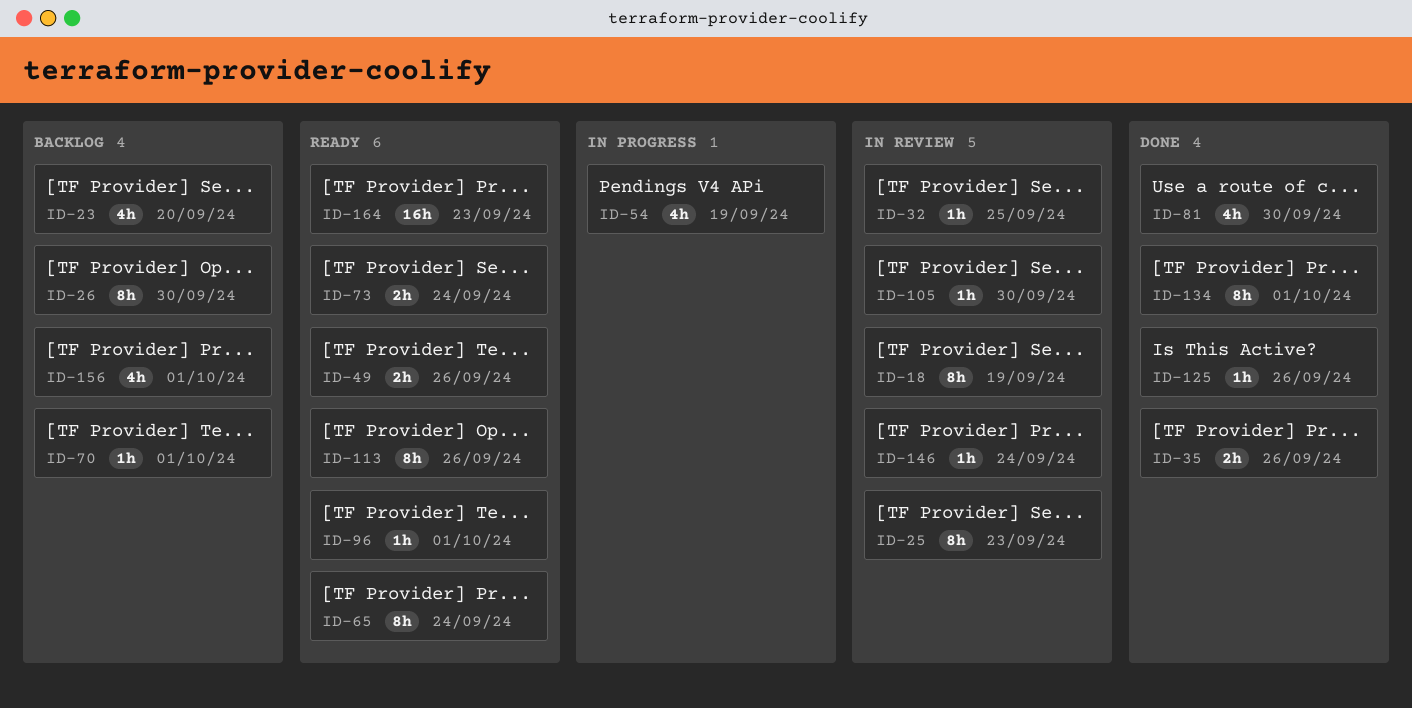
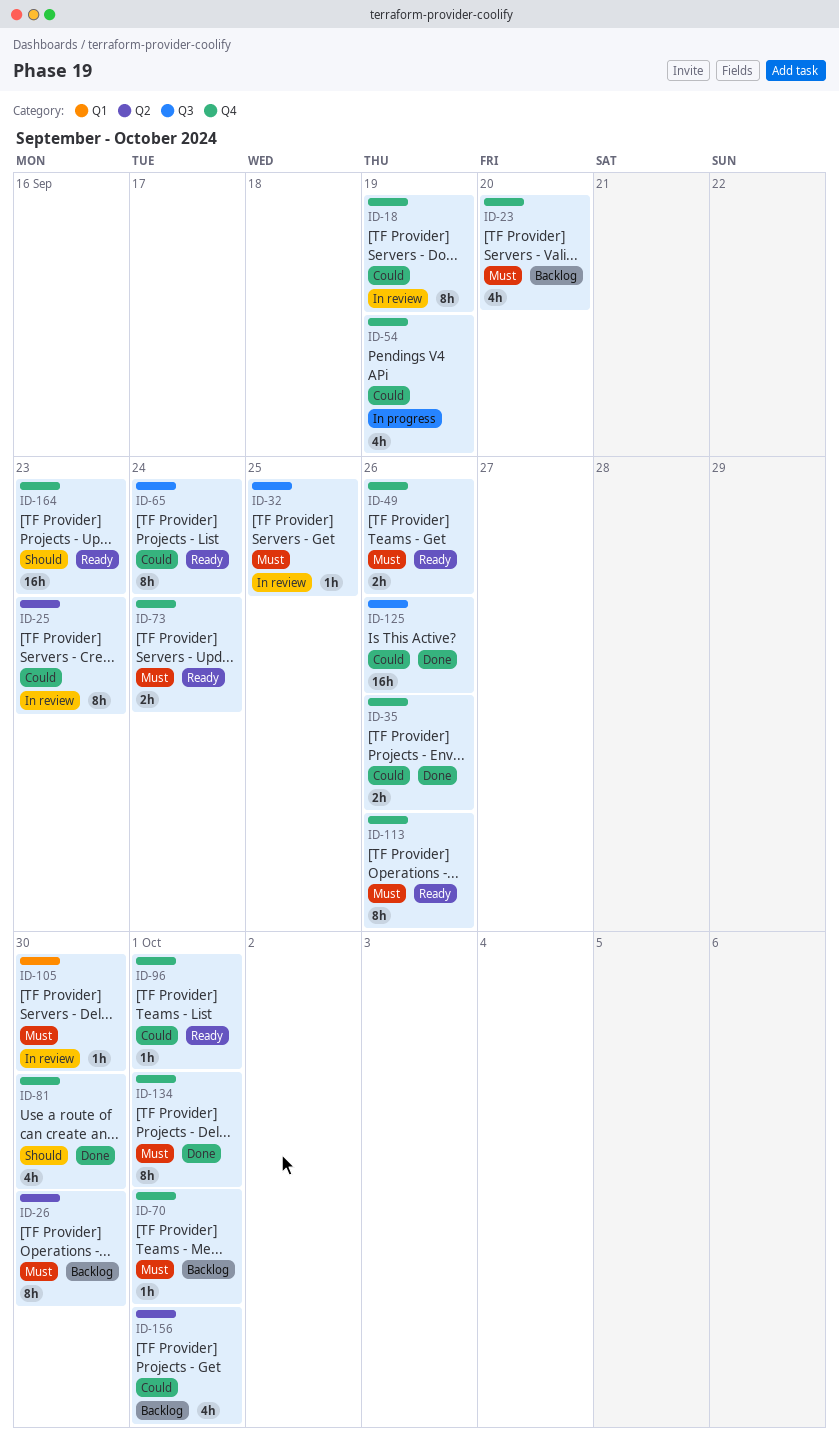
ID-125, estimate: 1h -> 16h
ID-146: present -> none

